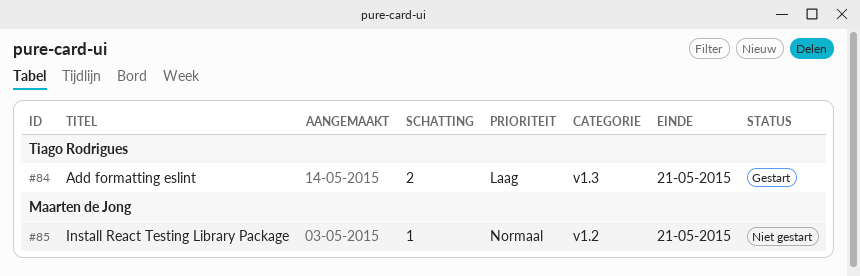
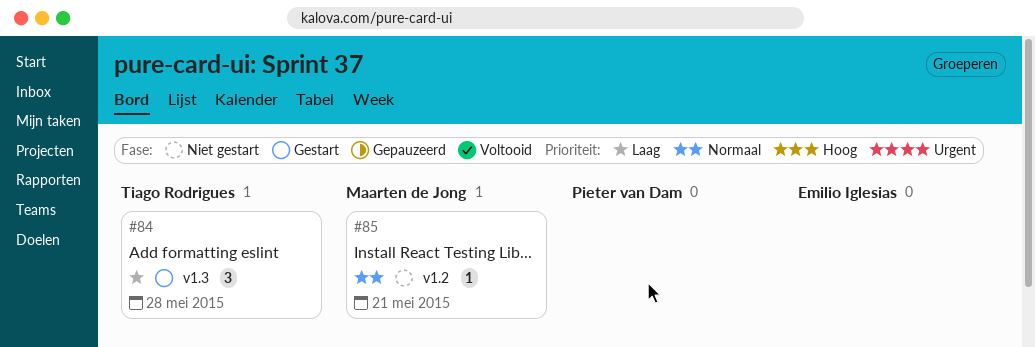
#84, estimate: 2 -> 3
#84, due: May 21 -> May 28

